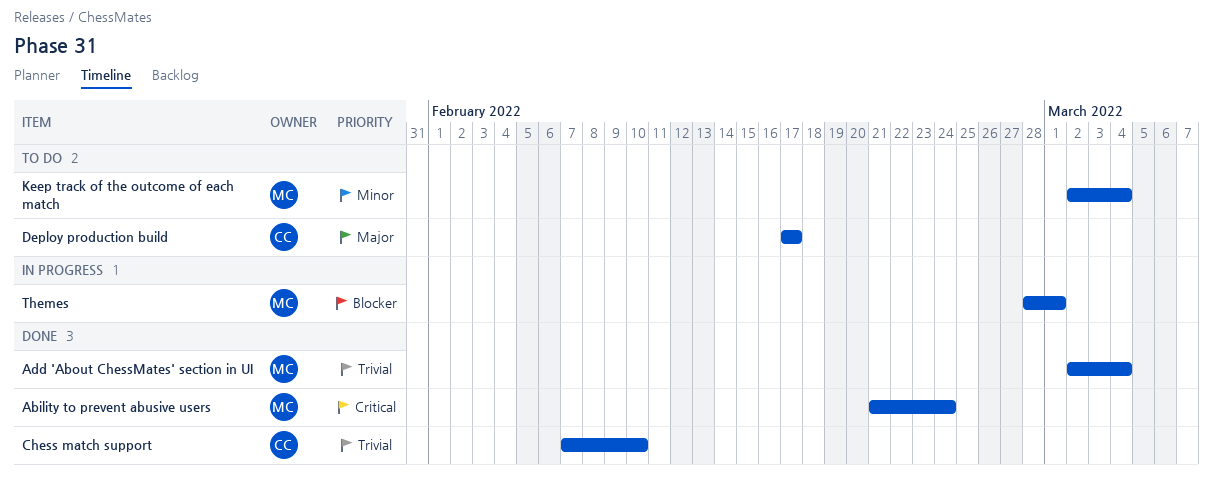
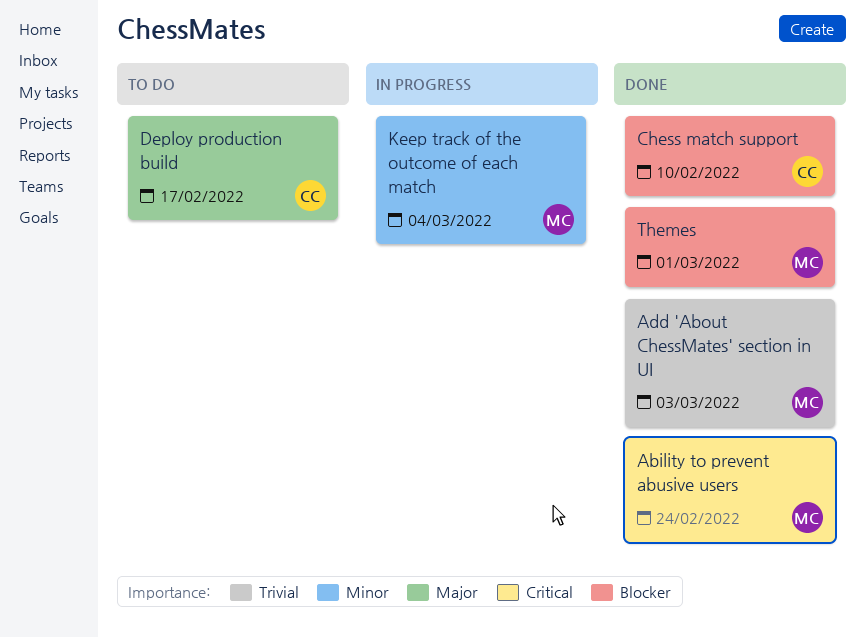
Add 'About ChessMates' section in UI, due: Mar 4 -> Mar 3
Chess match support, priority: Trivial -> Blocker
Keep track of the outcome of each match, status: To do -> In progress
Themes, status: In progress -> Done

